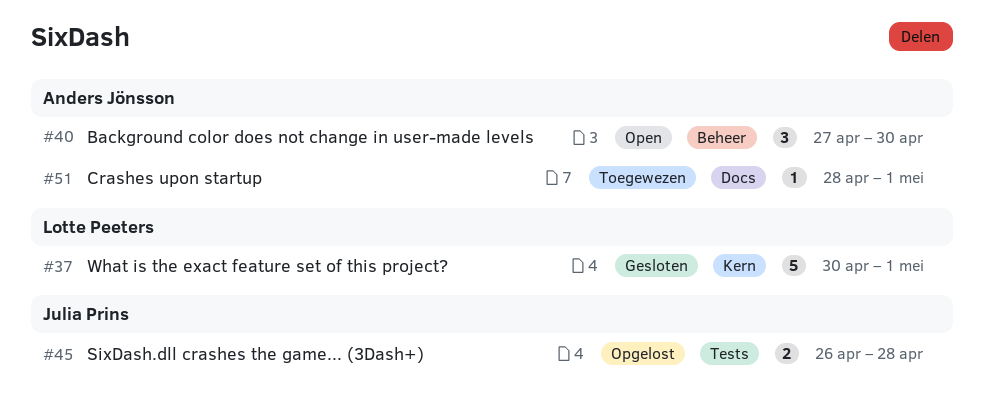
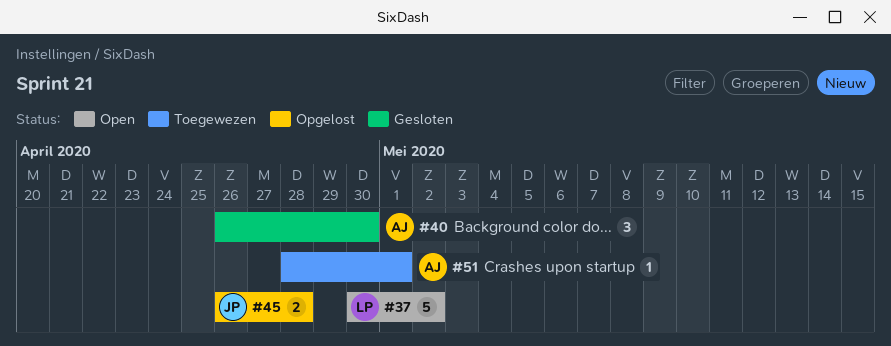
#37, status: Gesloten -> Open
#37, due: May 1 -> May 2
#40, status: Open -> Gesloten
#40, start: Apr 27 -> Apr 26

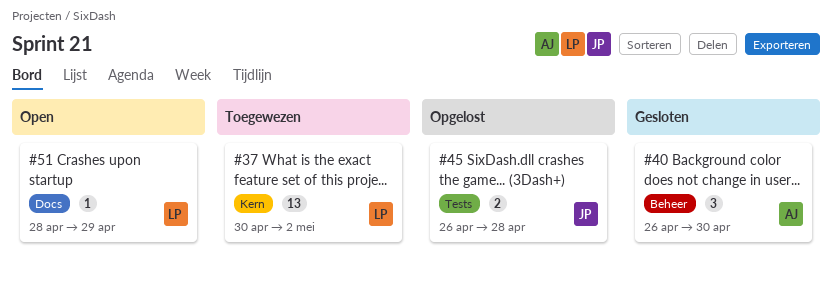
#37, status: Open -> Toegewezen
#37, estimate: 5 -> 13
#51, status: Toegewezen -> Open
#51, owner: AJ -> LP
#51, due: May 1 -> Apr 29

